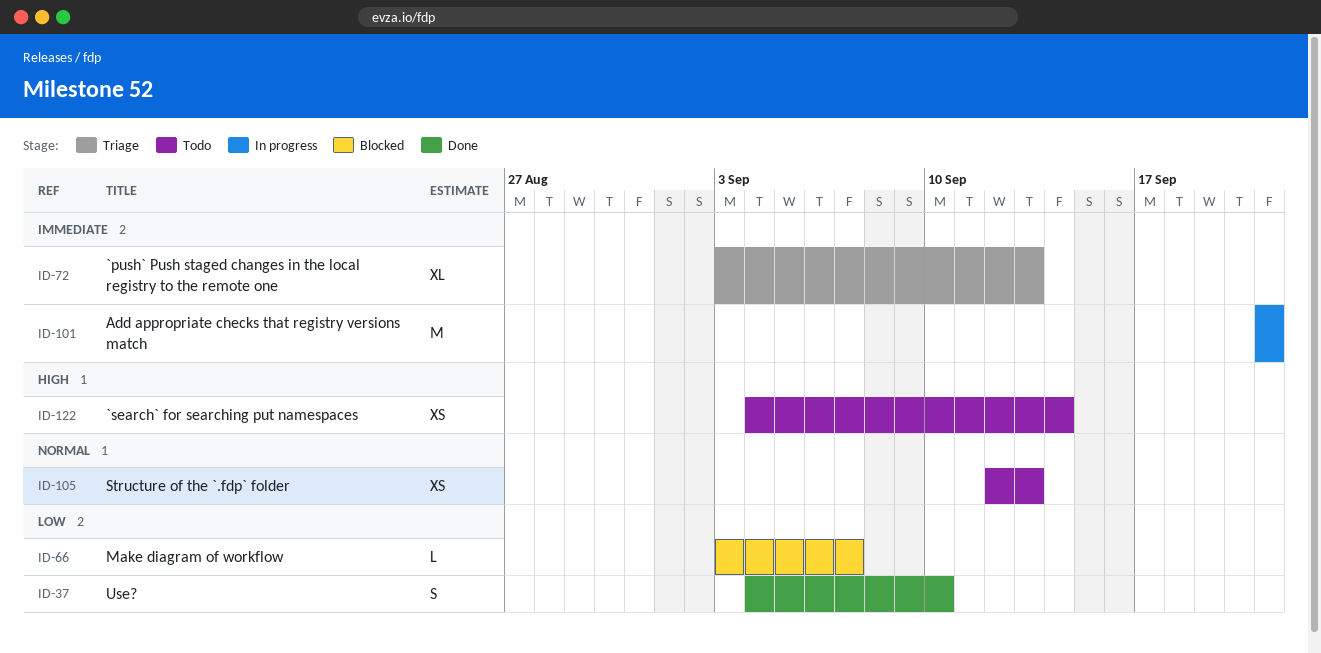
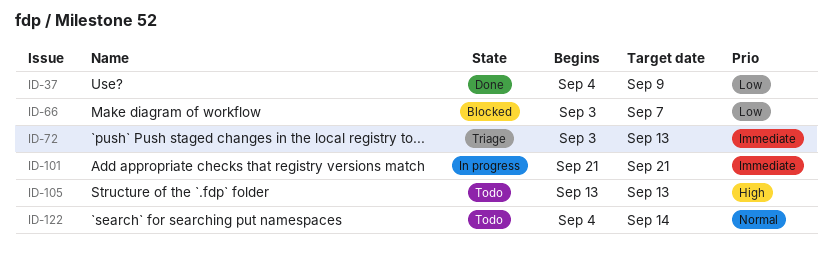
ID-37, due: Sep 10 -> Sep 9
ID-105, priority: Normal -> High
ID-105, start: Sep 12 -> Sep 13
ID-122, priority: High -> Normal

